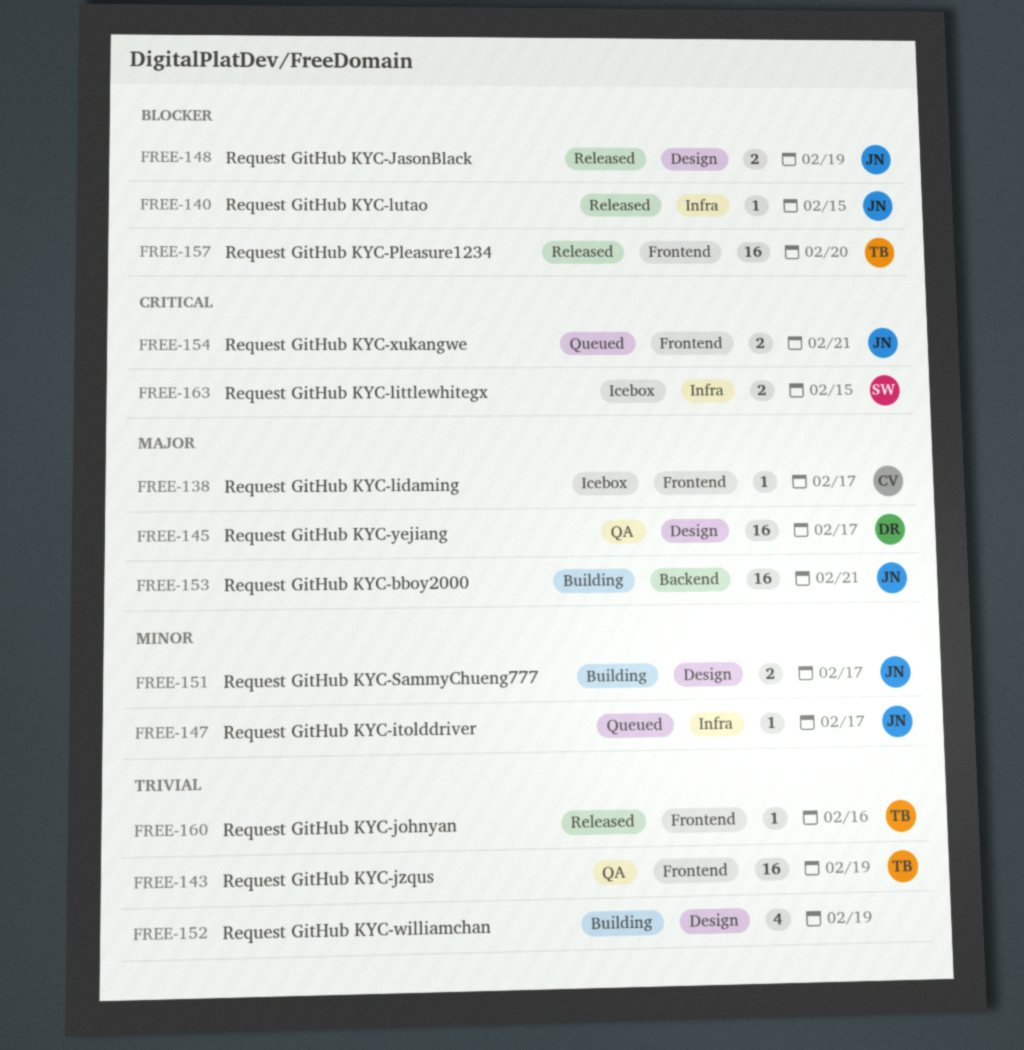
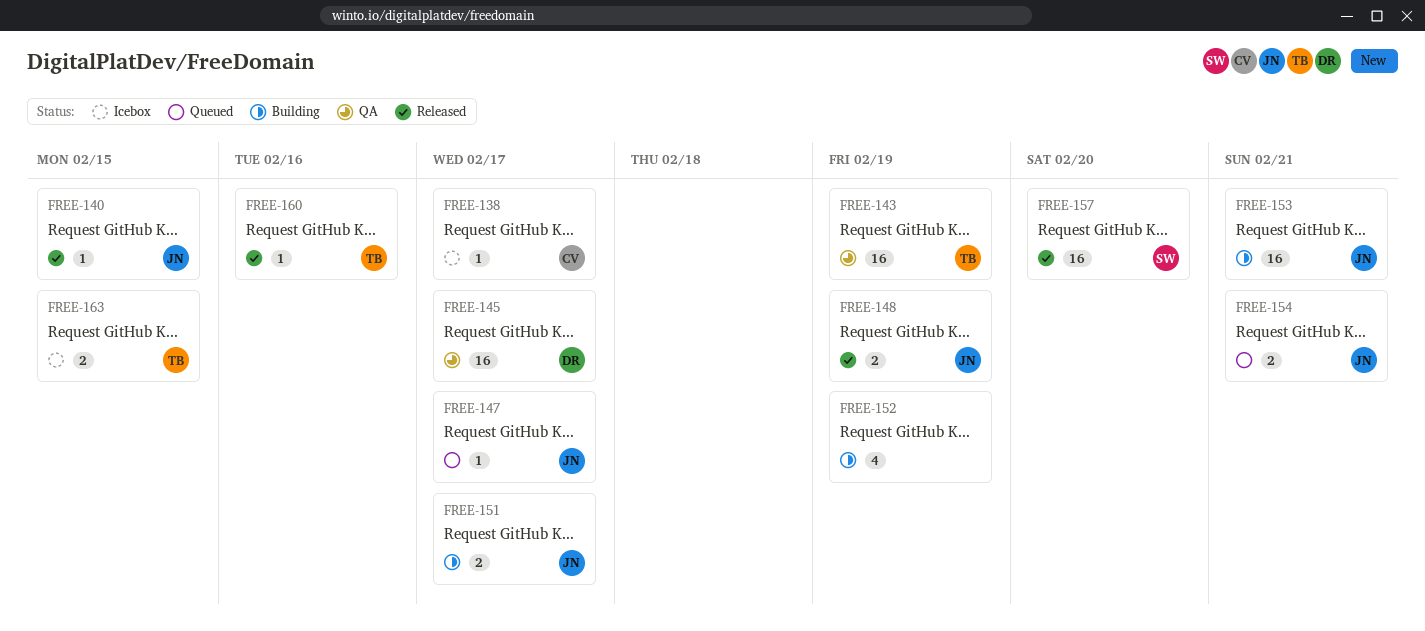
FREE-157, owner: TB -> SW
FREE-163, owner: SW -> TB

